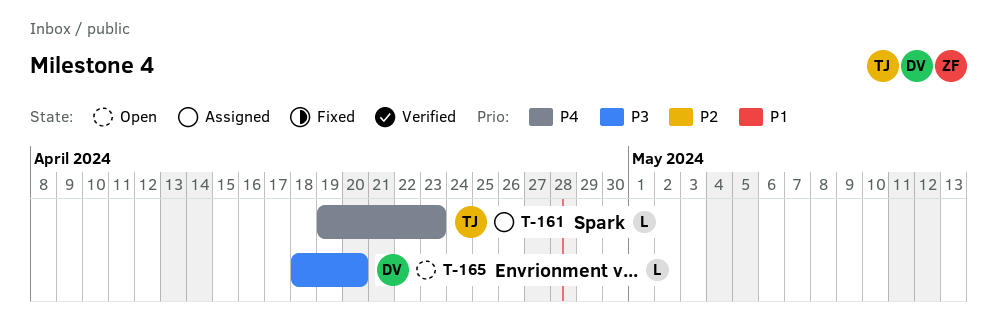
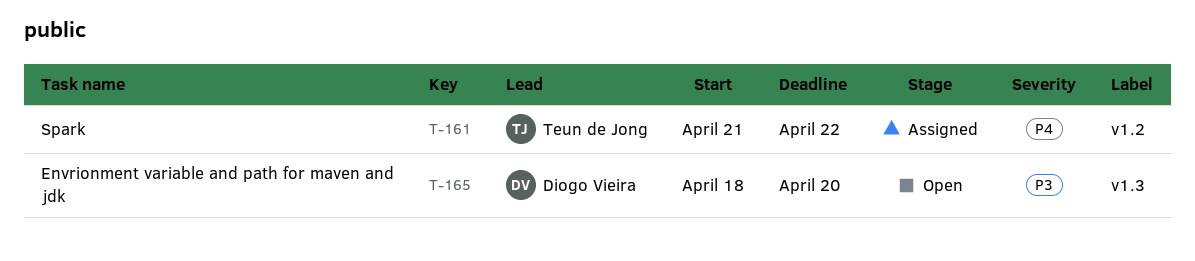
T-161, start: Apr 19 -> Apr 21
T-161, due: Apr 23 -> Apr 22

